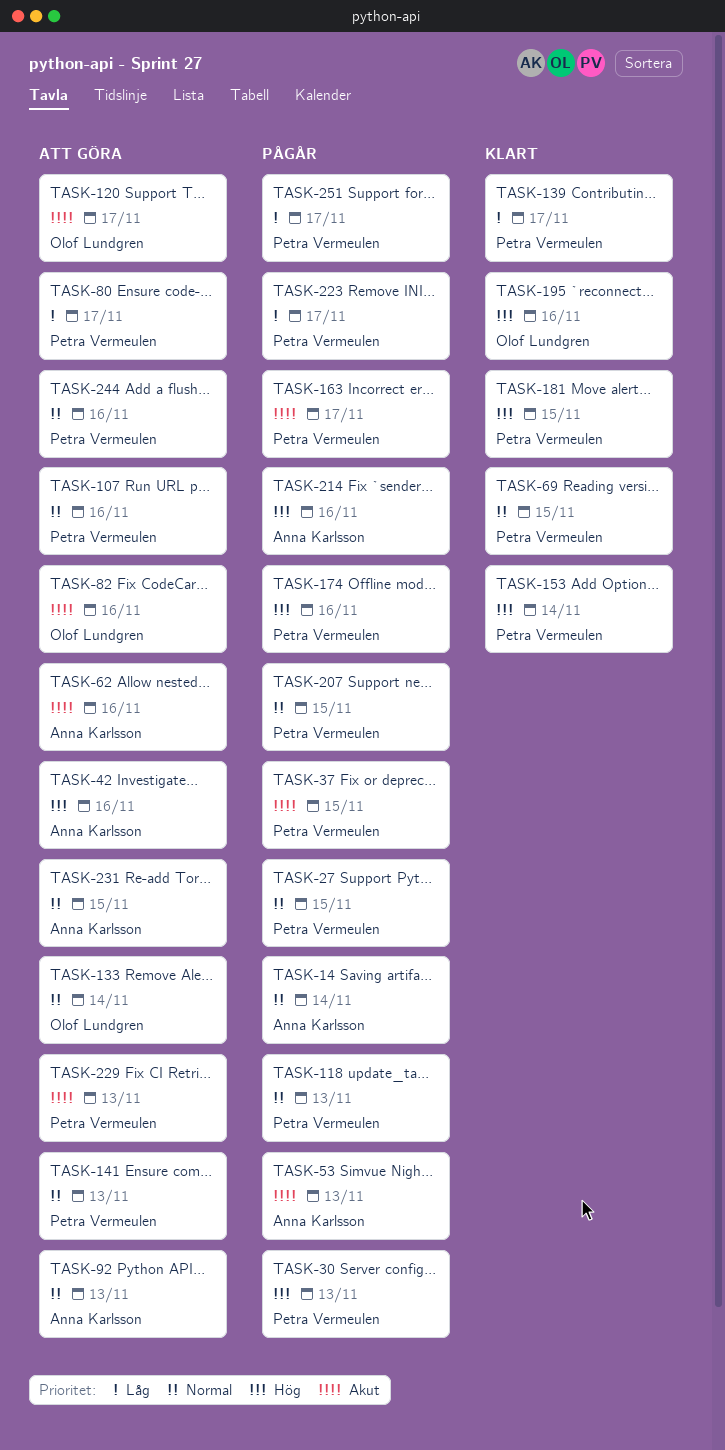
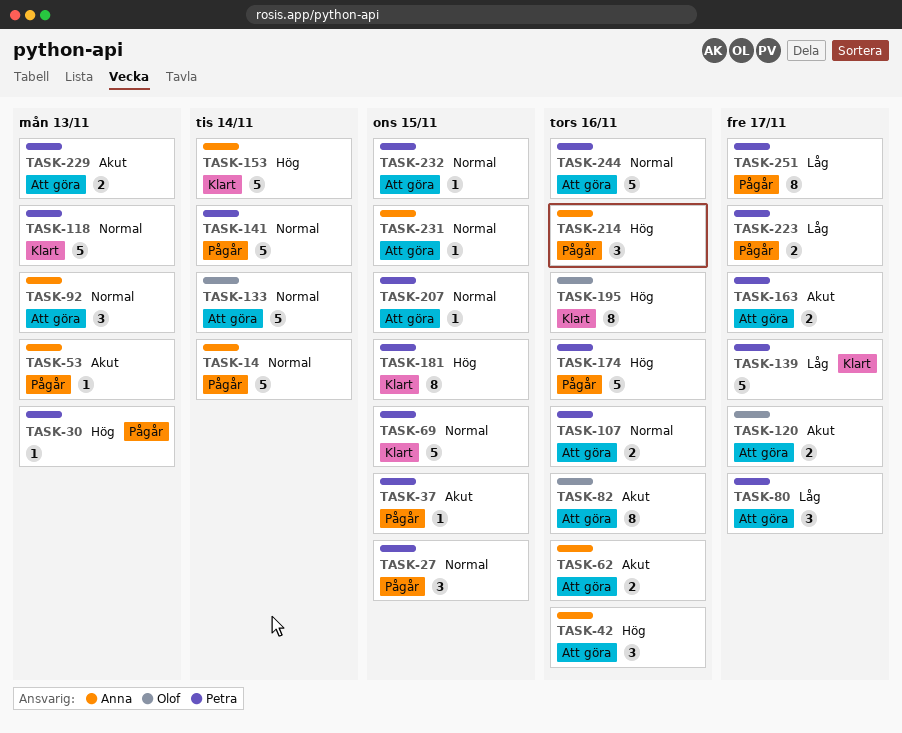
TASK-118, status: Pågår -> Klart
TASK-141, status: Att göra -> Pågår
TASK-141, due: Nov 13 -> Nov 14
TASK-153, owner: Petra Vermeulen -> Anna Karlsson
TASK-163, status: Pågår -> Att göra
TASK-207, status: Pågår -> Att göra
TASK-232: none -> present

